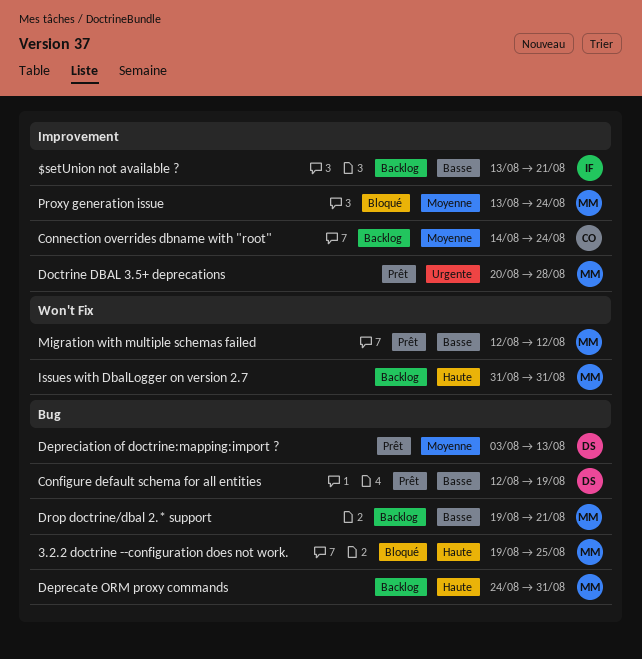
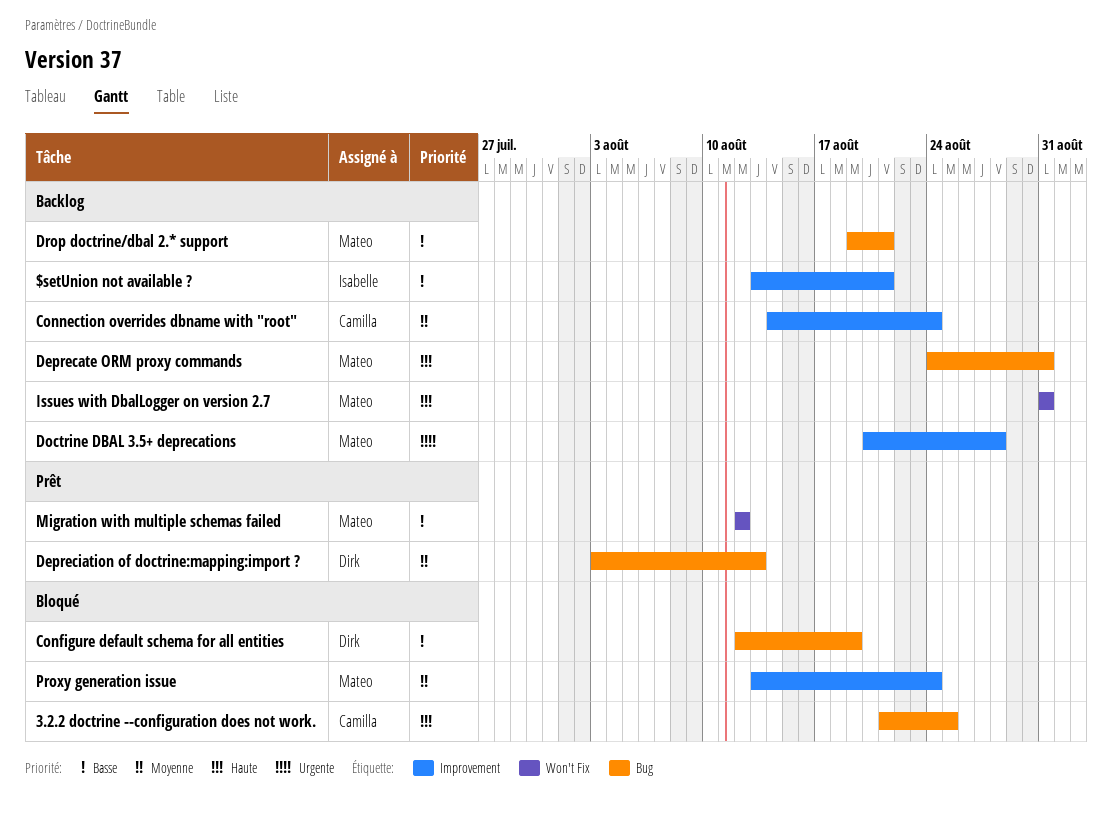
3.2.2 doctrine --configuration does not work., owner: Mateo -> Camilla
3.2.2 doctrine --configuration does not work., start: Aug 19 -> Aug 21
Configure default schema for all entities, status: Prêt -> Bloqué
Doctrine DBAL 3.5+ deprecations, status: Prêt -> Backlog

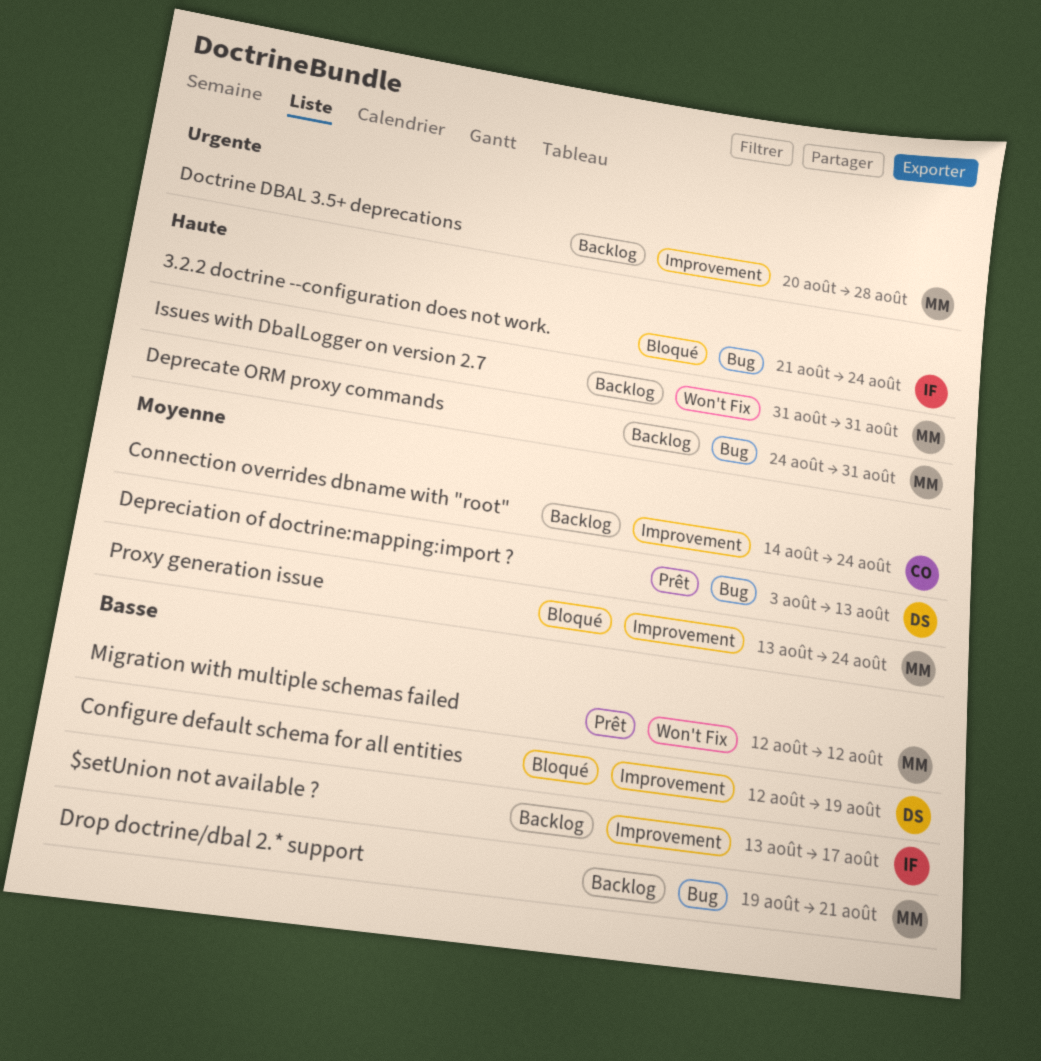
$setUnion not available ?, due: Aug 21 -> Aug 17
3.2.2 doctrine --configuration does not work., owner: Camilla -> Isabelle
3.2.2 doctrine --configuration does not work., due: Aug 25 -> Aug 24
Configure default schema for all entities, label: Bug -> Improvement

